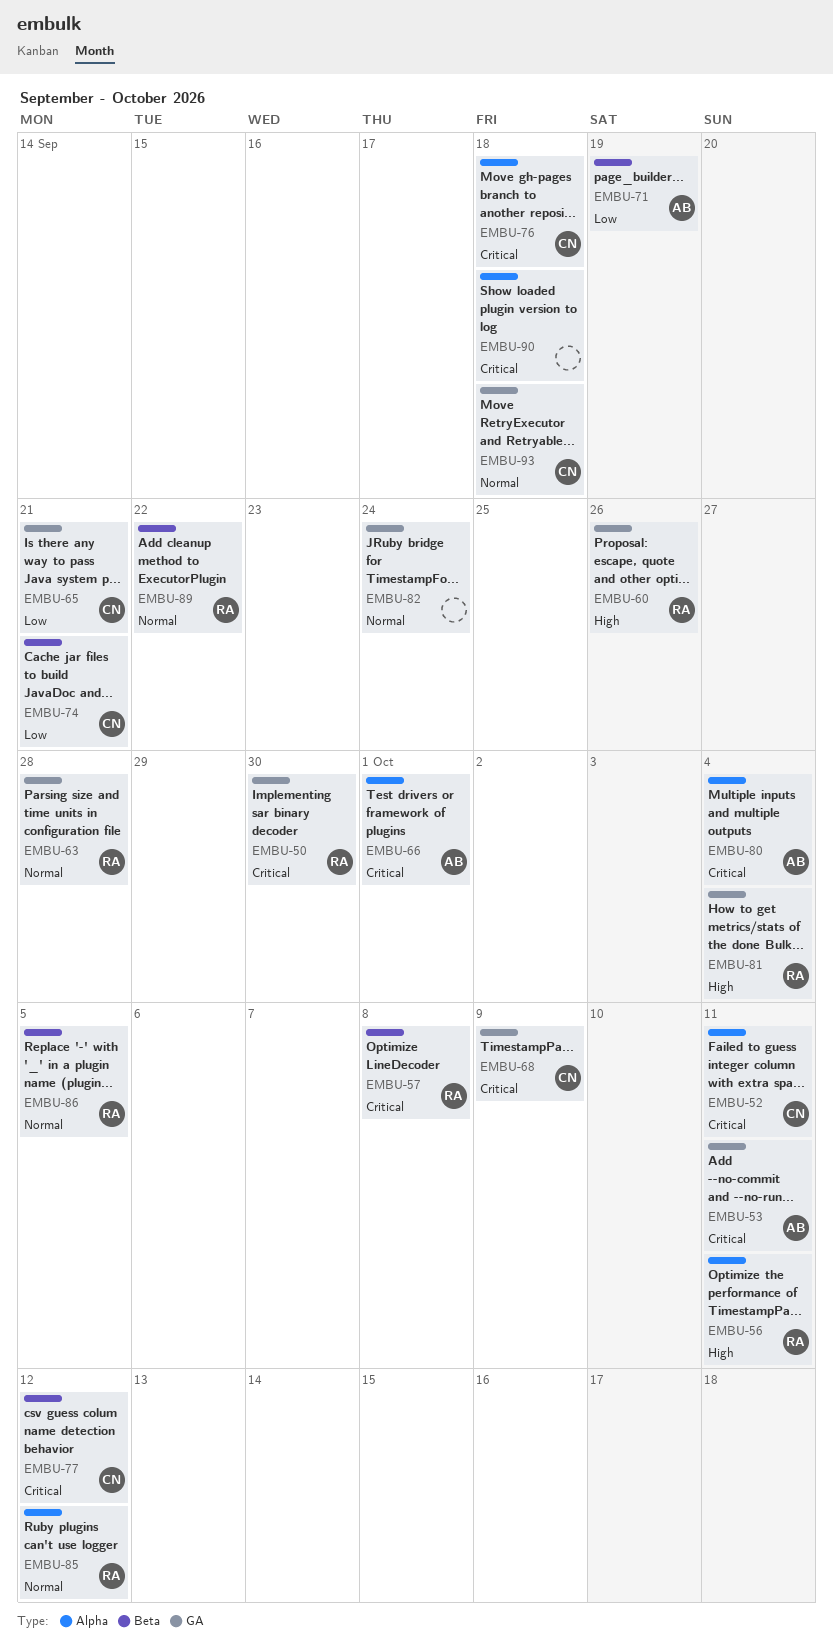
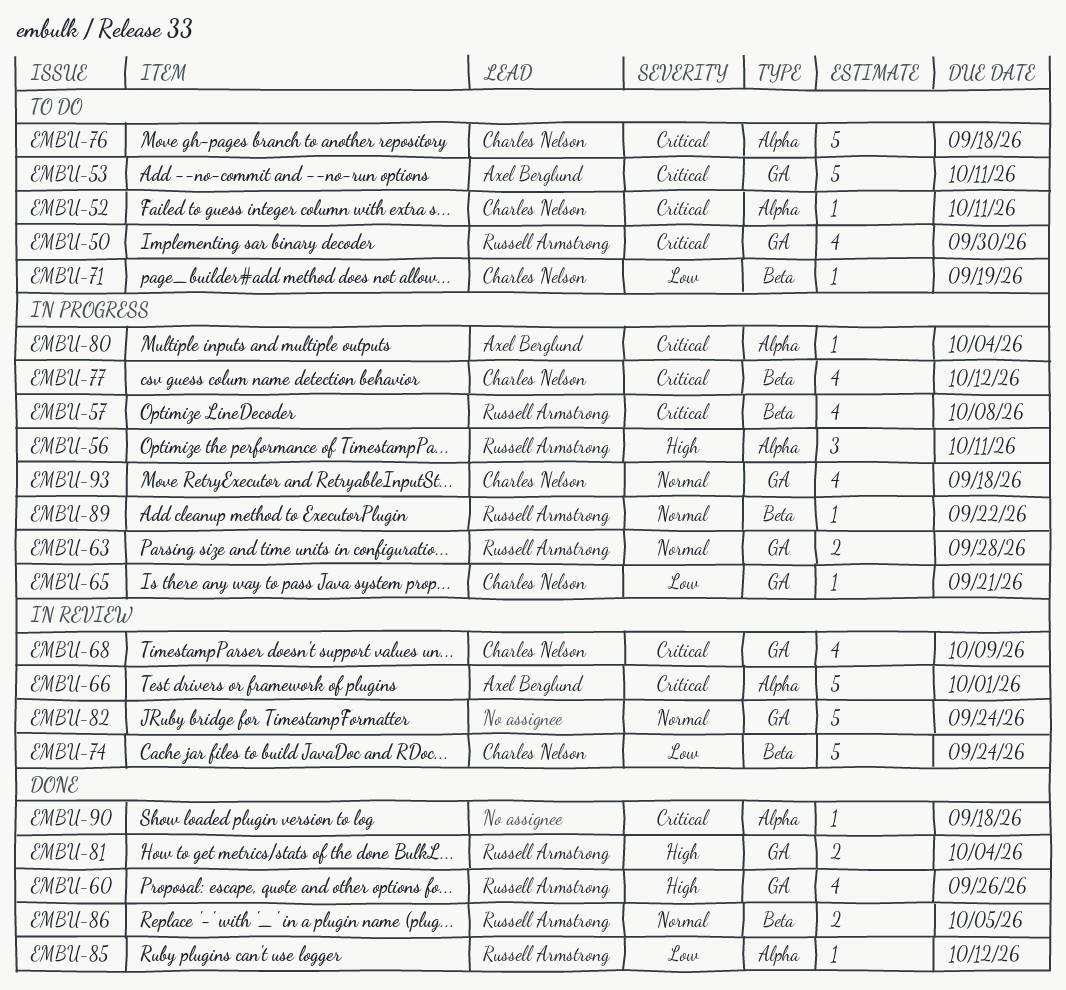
EMBU-71, owner: Axel Berglund -> Charles Nelson
EMBU-74, due: Sep 21 -> Sep 24
EMBU-85, priority: Normal -> Low

